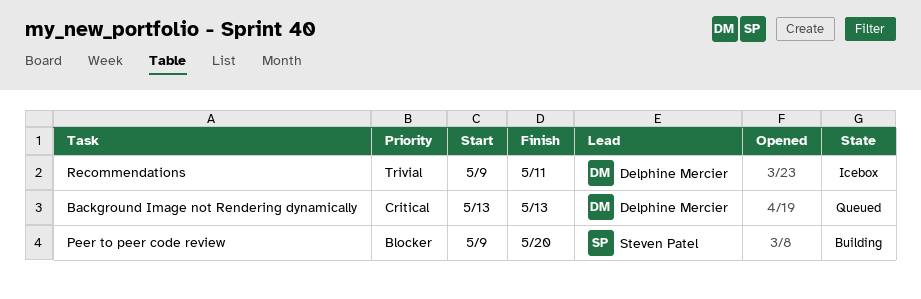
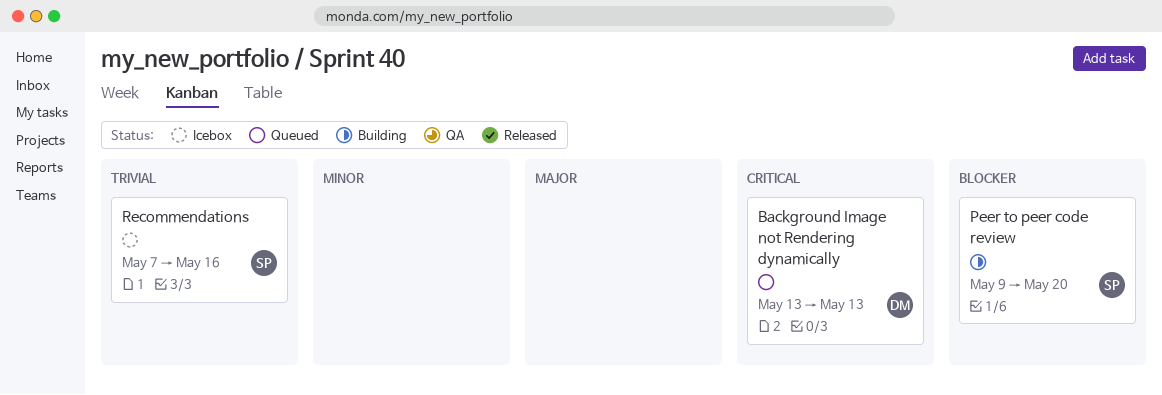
Recommendations, owner: Delphine Mercier -> Steven Patel
Recommendations, start: May 9 -> May 7
Recommendations, due: May 11 -> May 16

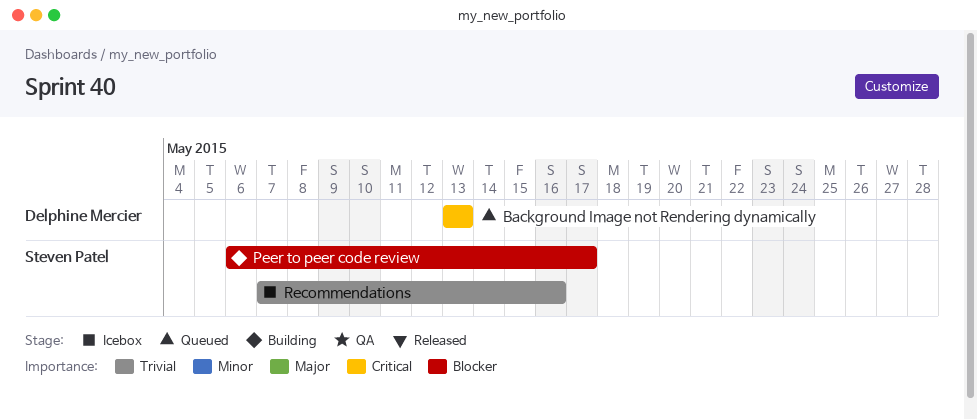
Peer to peer code review, start: May 9 -> May 6
Peer to peer code review, due: May 20 -> May 17

